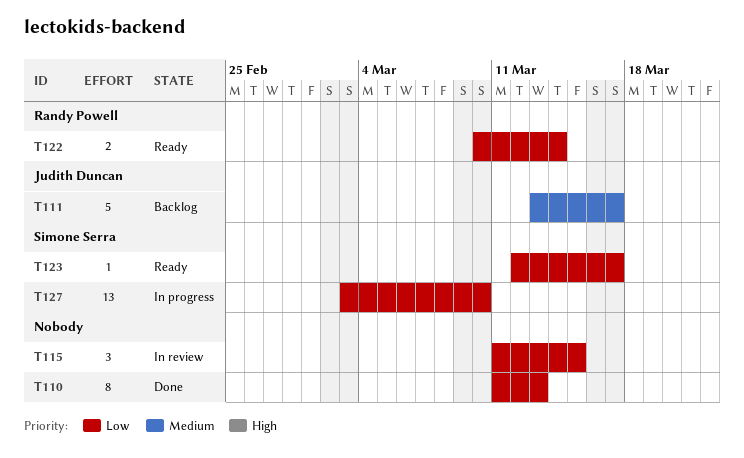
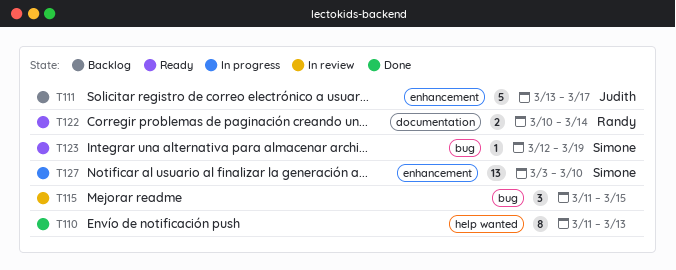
T123, due: Mar 17 -> Mar 19

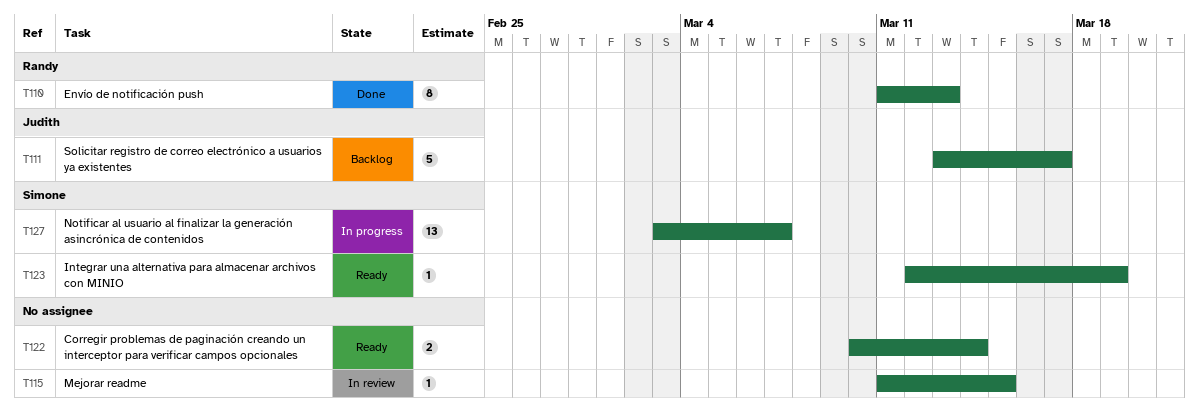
T110, owner: none -> Randy
T115, estimate: 3 -> 1
T122, owner: Randy -> none
T127, due: Mar 10 -> Mar 7

